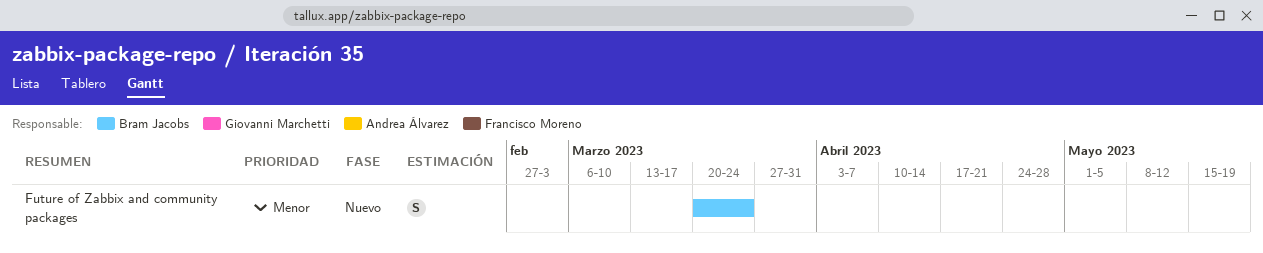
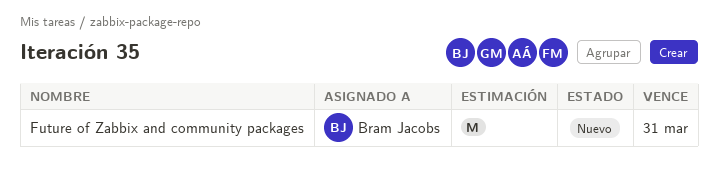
Future of Zabbix and community packages, estimate: S -> M
Future of Zabbix and community packages, due: Mar 24 -> Mar 31

